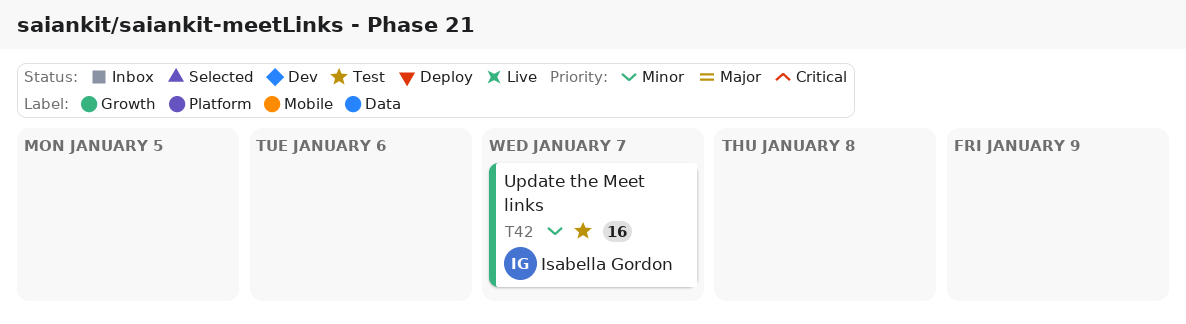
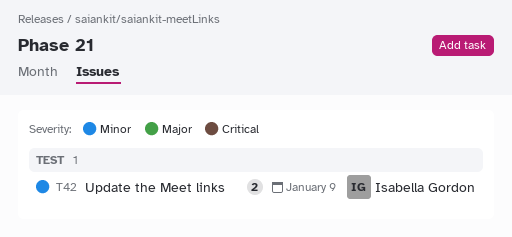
T42, estimate: 16 -> 2
T42, due: Jan 7 -> Jan 9

